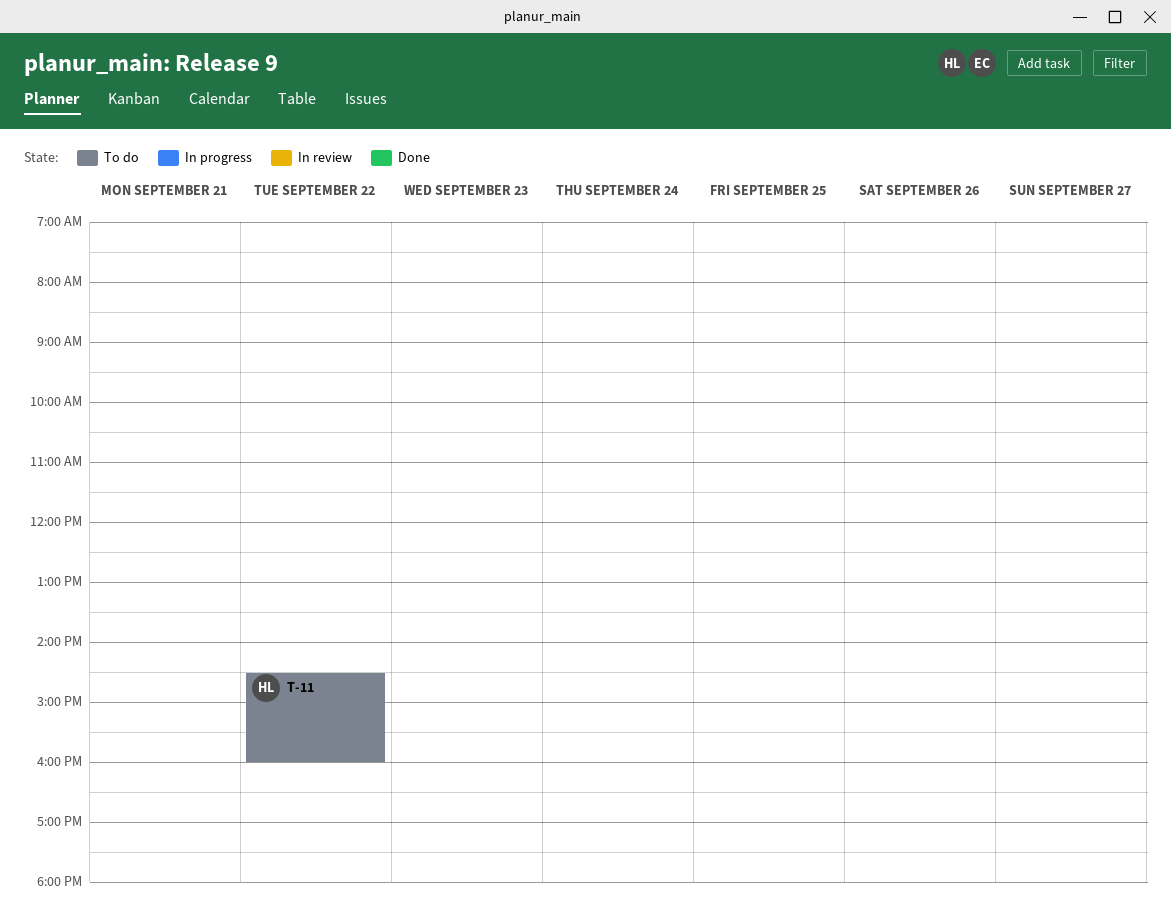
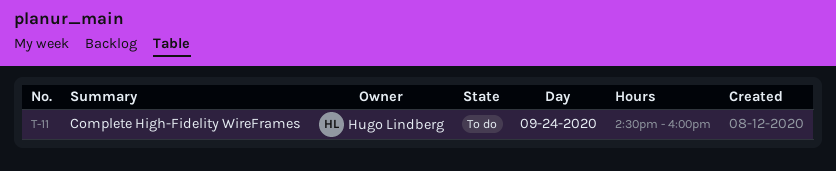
T-11, day: Sep 22 -> Sep 24

